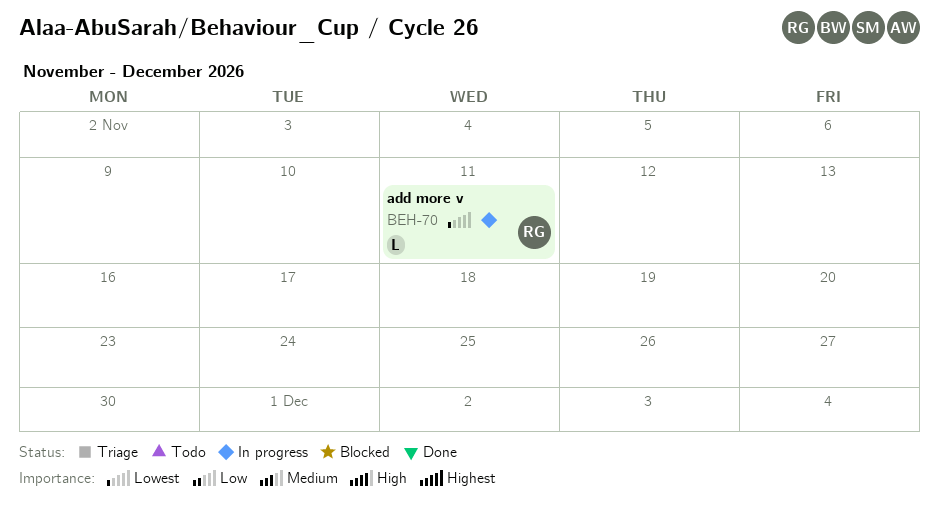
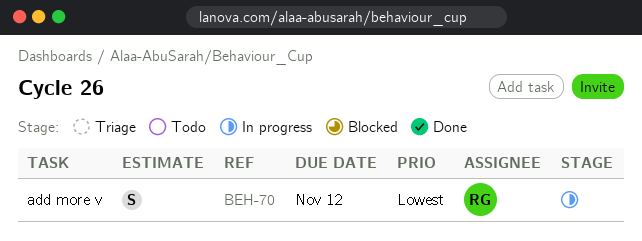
BEH-70, estimate: L -> S
BEH-70, due: Nov 11 -> Nov 12

